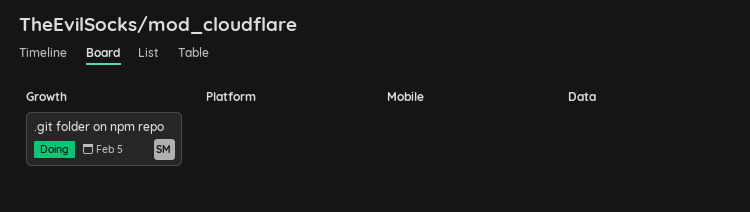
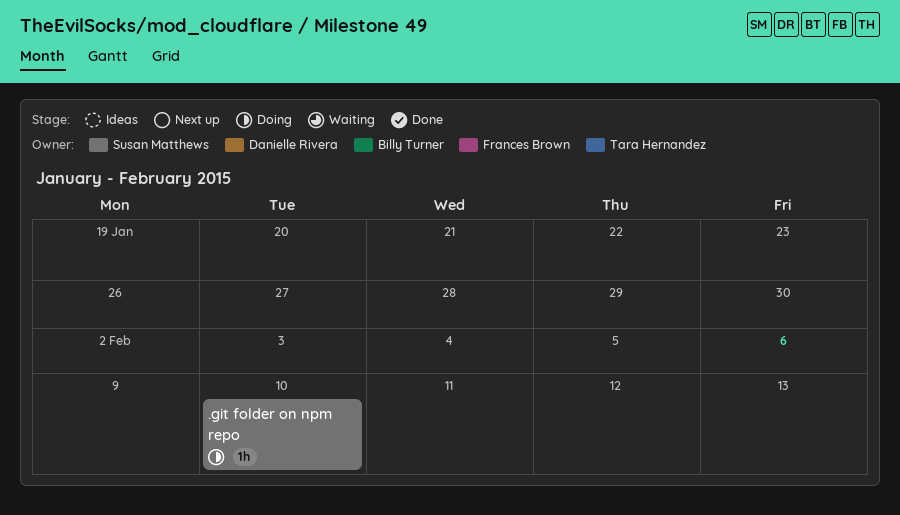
.git folder on npm repo, due: Feb 5 -> Feb 10

